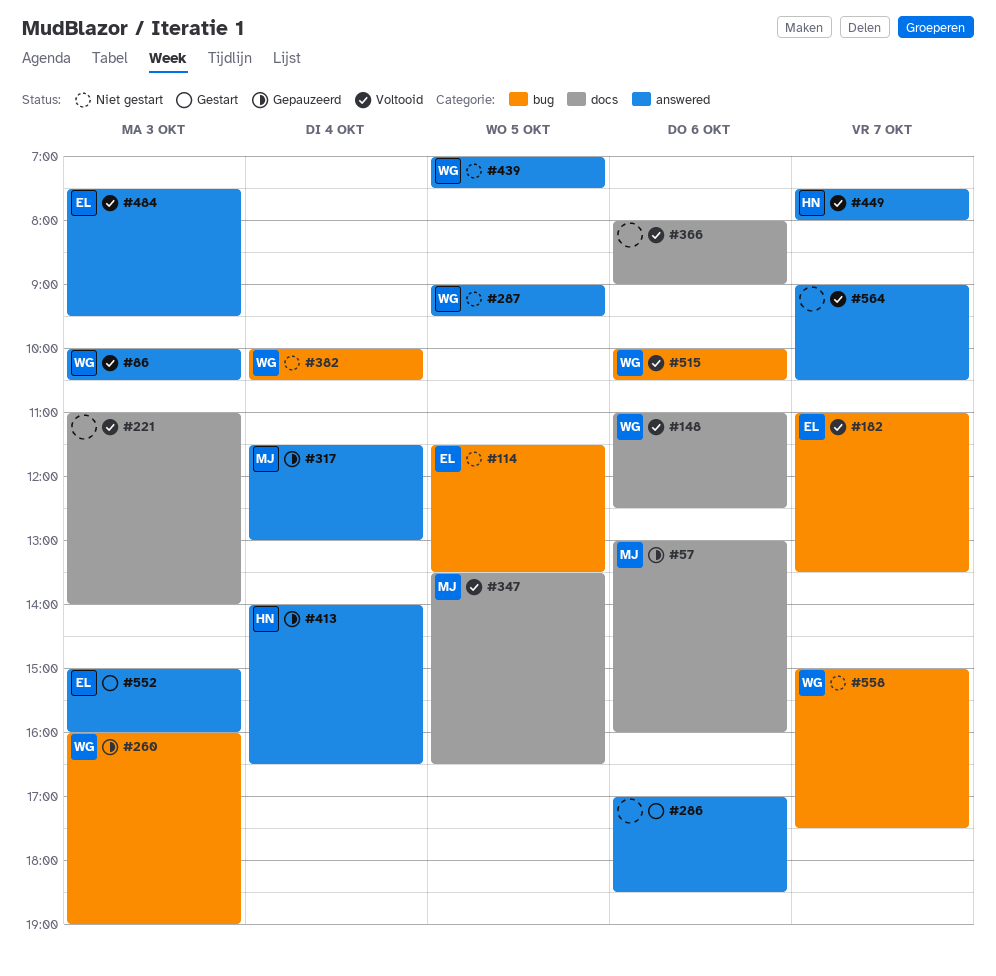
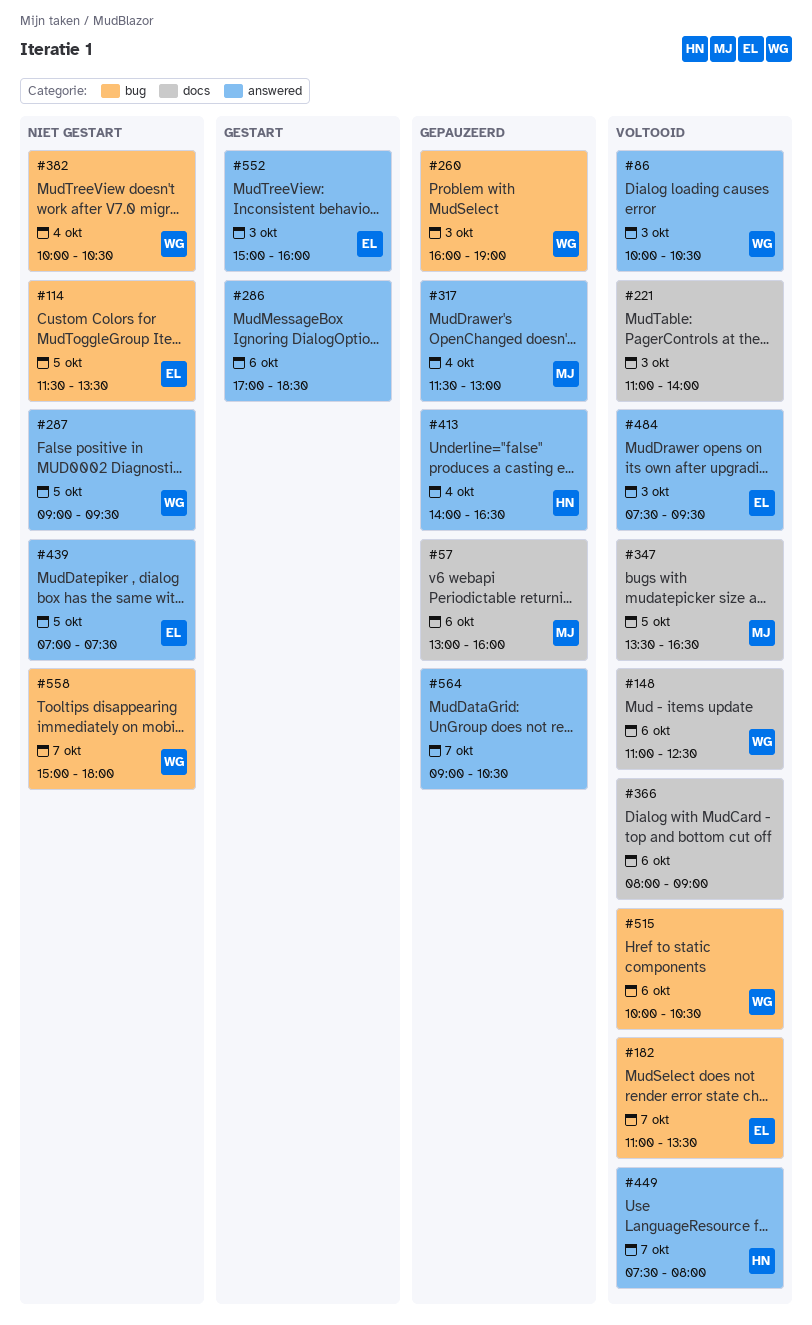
#439, owner: WG -> EL
#558, ends: 17:30 -> 18:00
#564, status: Voltooid -> Gepauzeerd

